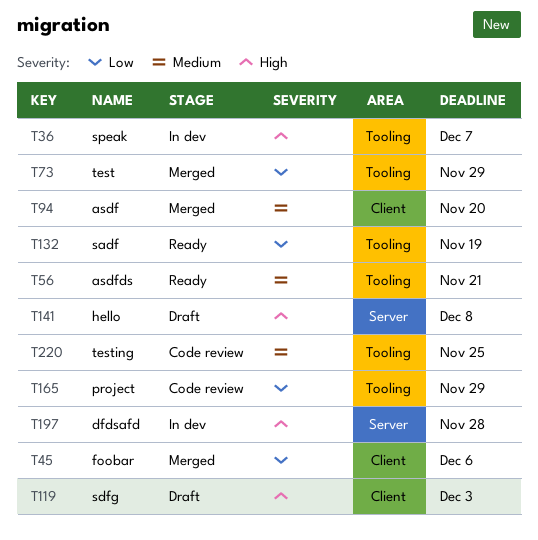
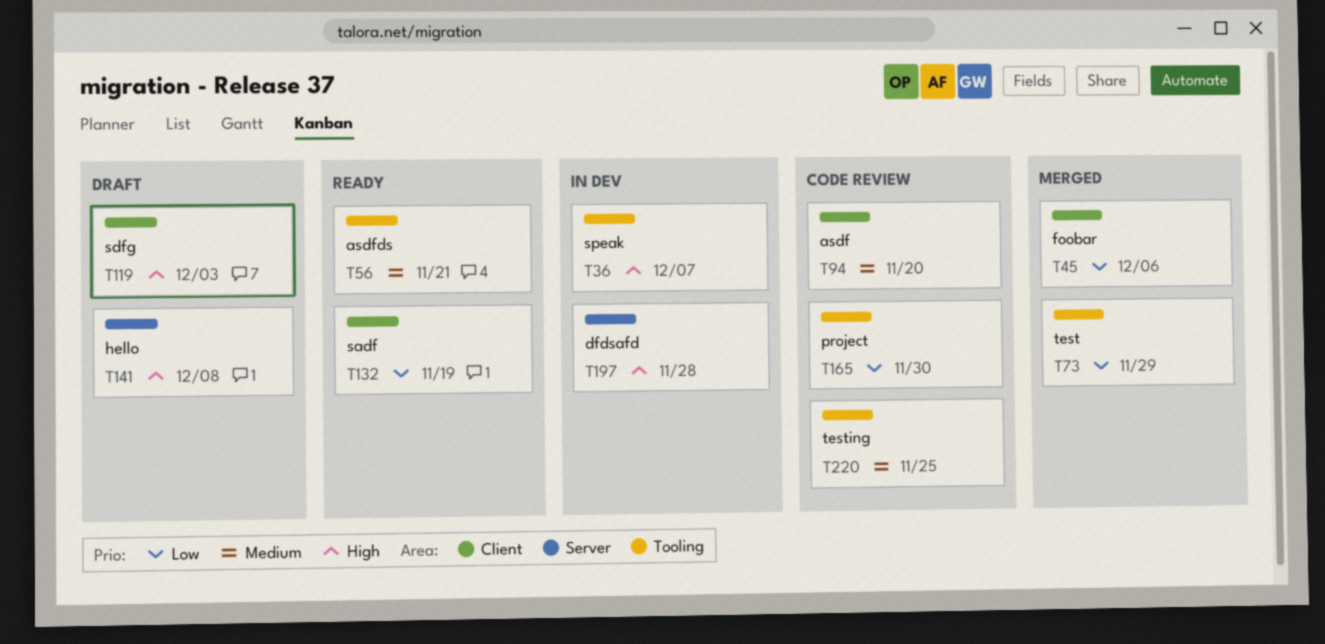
T94, status: Merged -> Code review
T132, label: Tooling -> Client
T165, due: Nov 29 -> Nov 30

